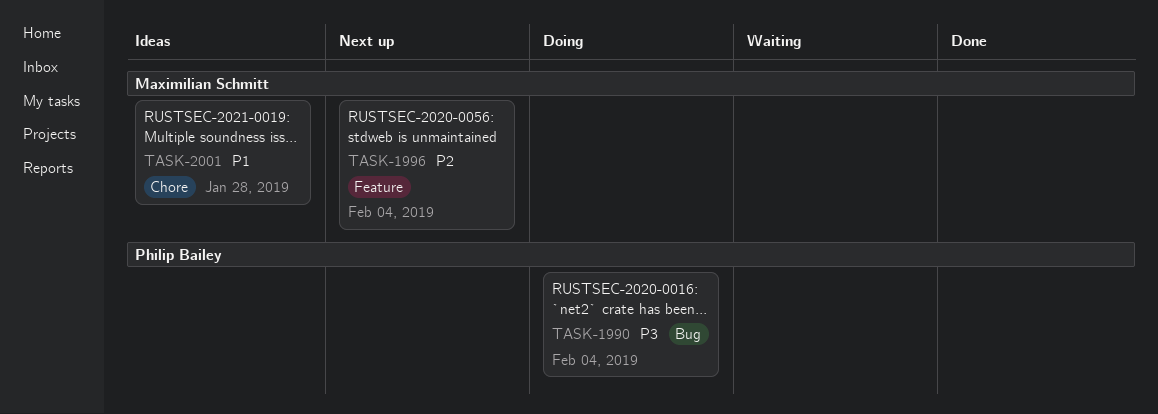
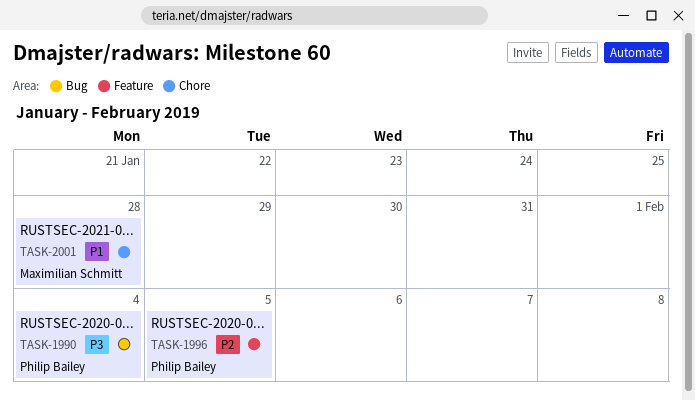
TASK-1996, owner: Maximilian Schmitt -> Philip Bailey
TASK-1996, due: Feb 4 -> Feb 5

